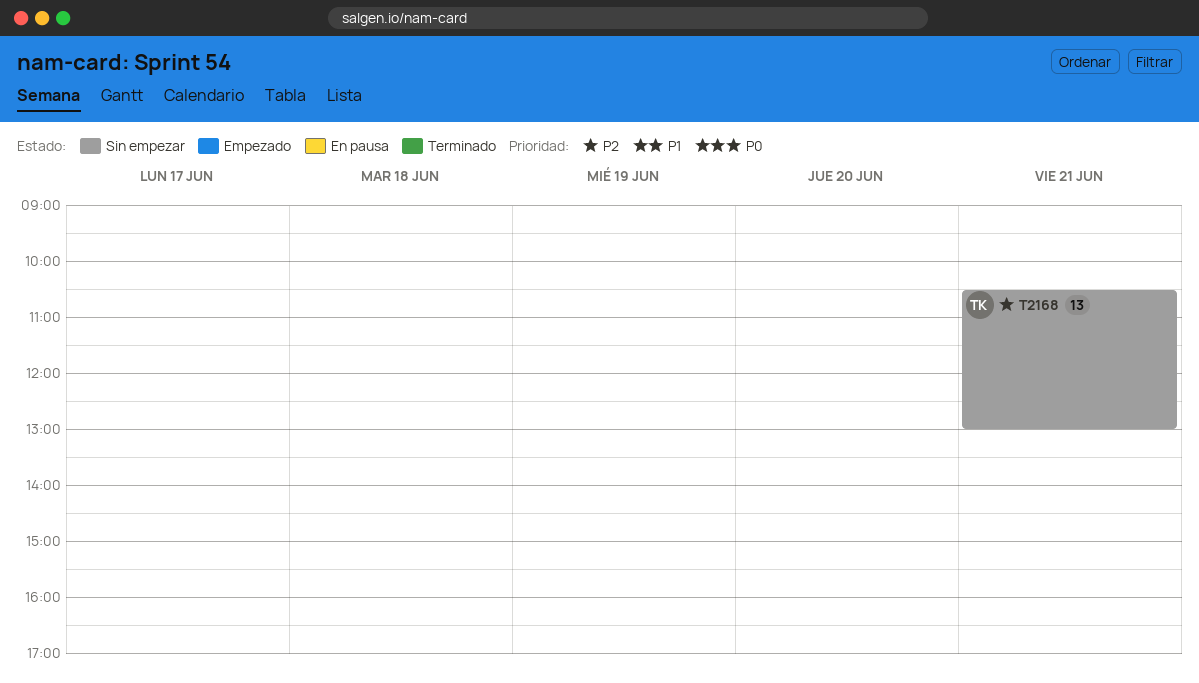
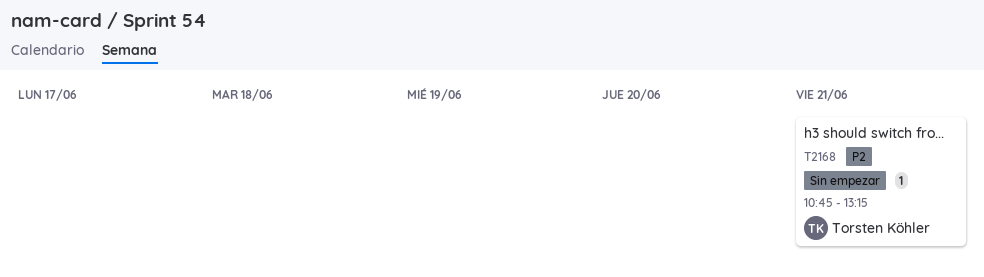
T2168, estimate: 13 -> 1
T2168, begins: 10:30 -> 10:45
T2168, ends: 13:00 -> 13:15

